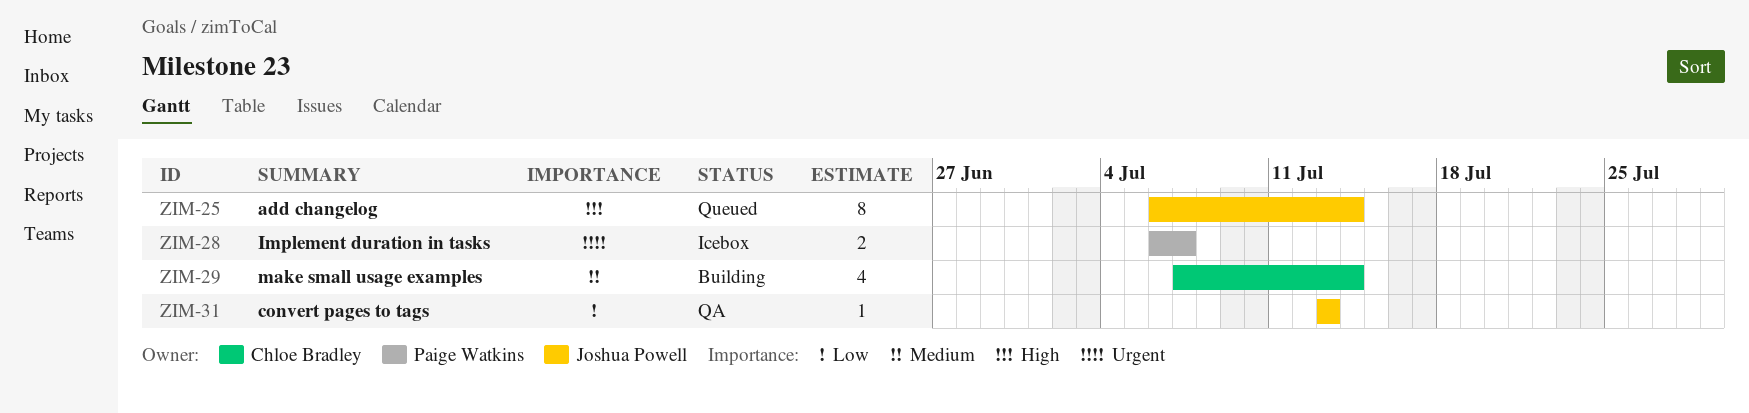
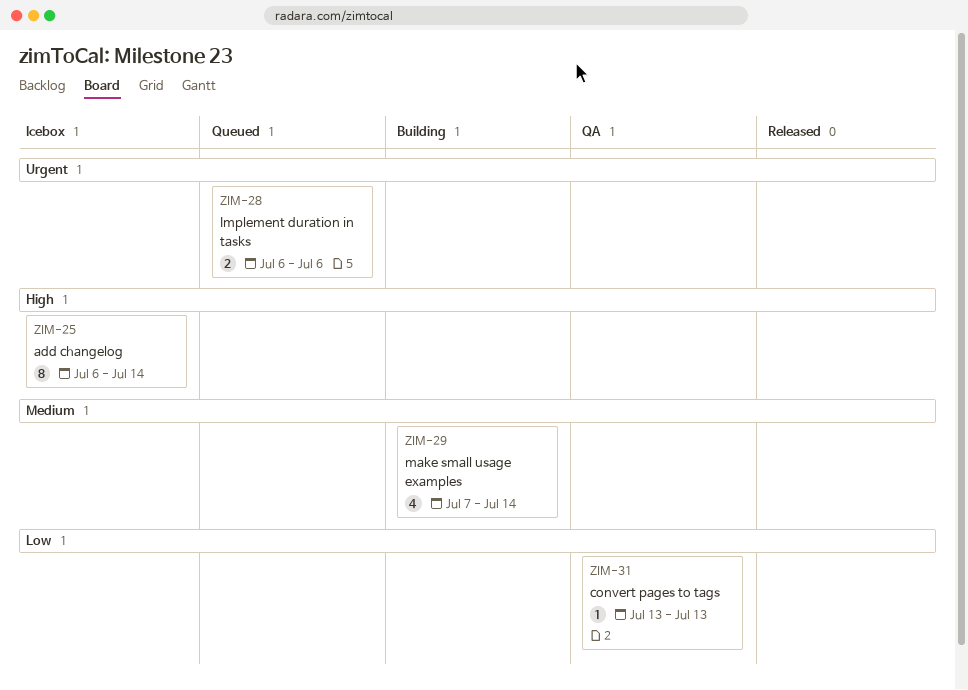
ZIM-25, status: Queued -> Icebox
ZIM-28, status: Icebox -> Queued
ZIM-28, due: Jul 7 -> Jul 6

